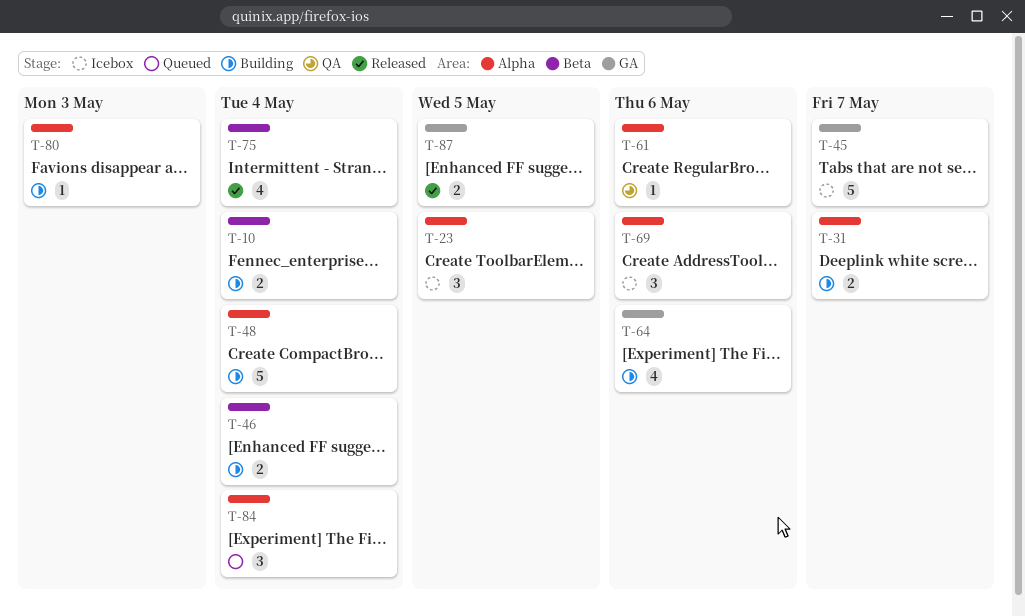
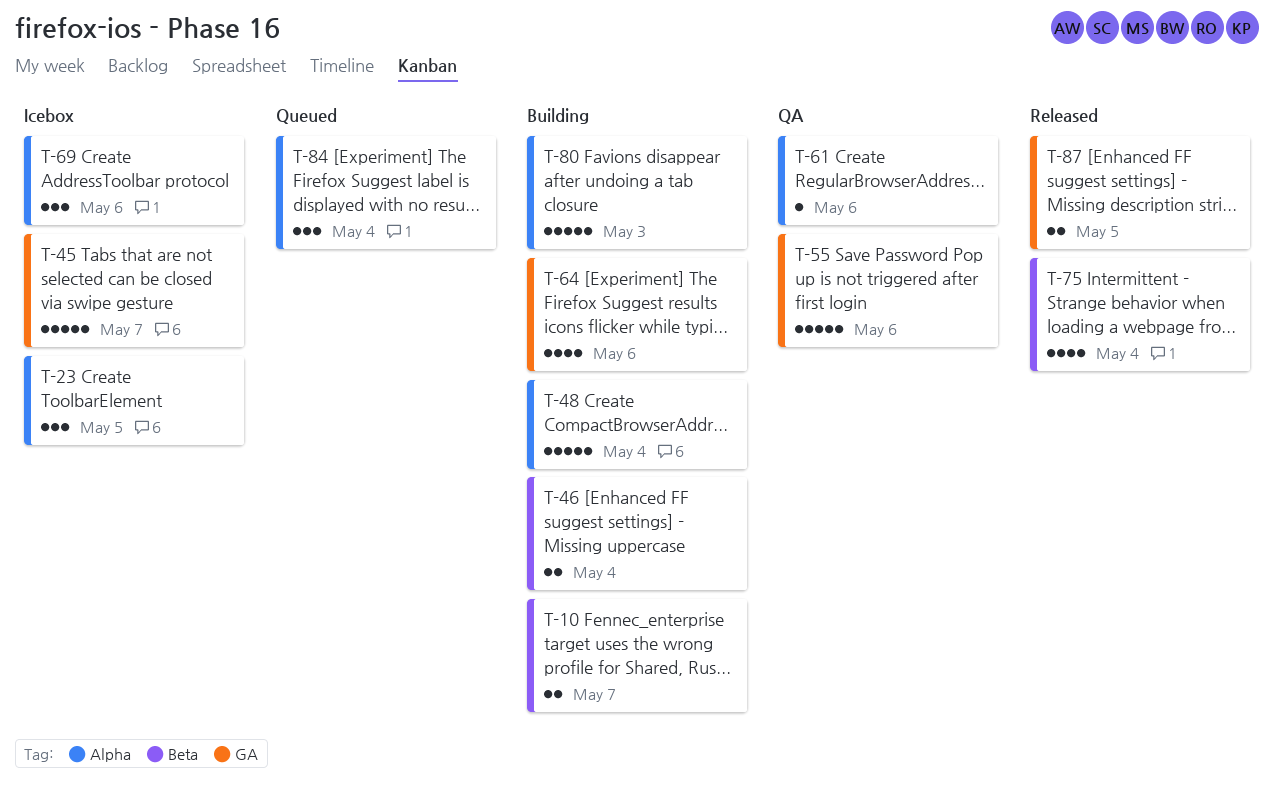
T-10, due: May 4 -> May 7
T-31: present -> none
T-55: none -> present
T-80, estimate: 1 -> 5

